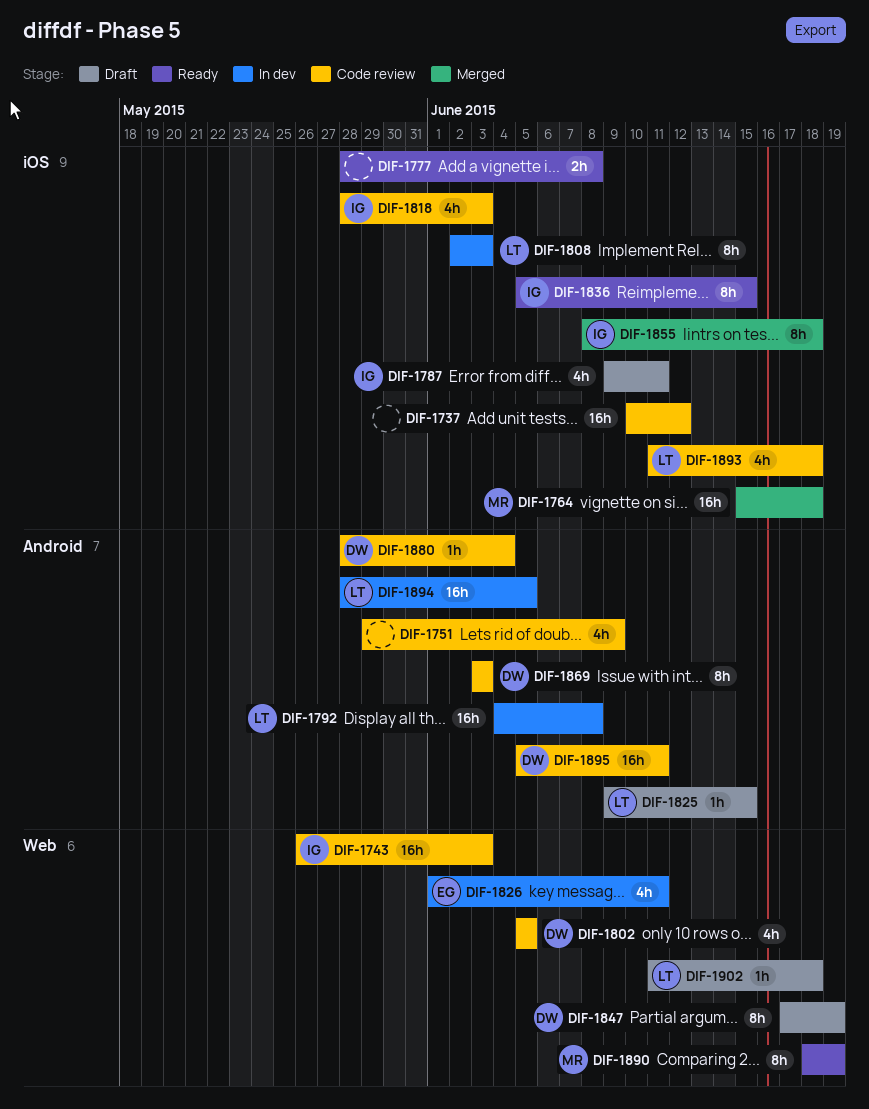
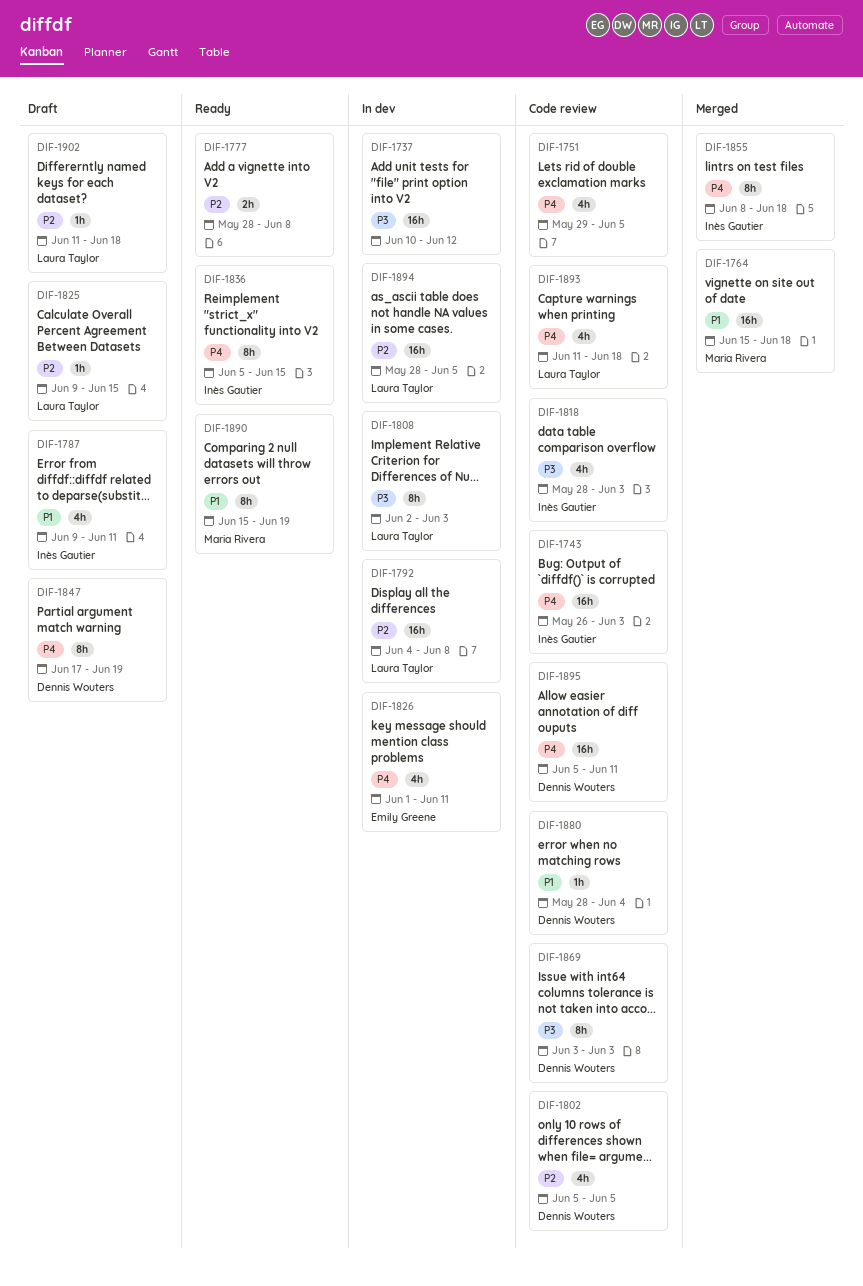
DIF-1737, status: Code review -> In dev
DIF-1751, due: Jun 9 -> Jun 5
DIF-1890, start: Jun 18 -> Jun 15

